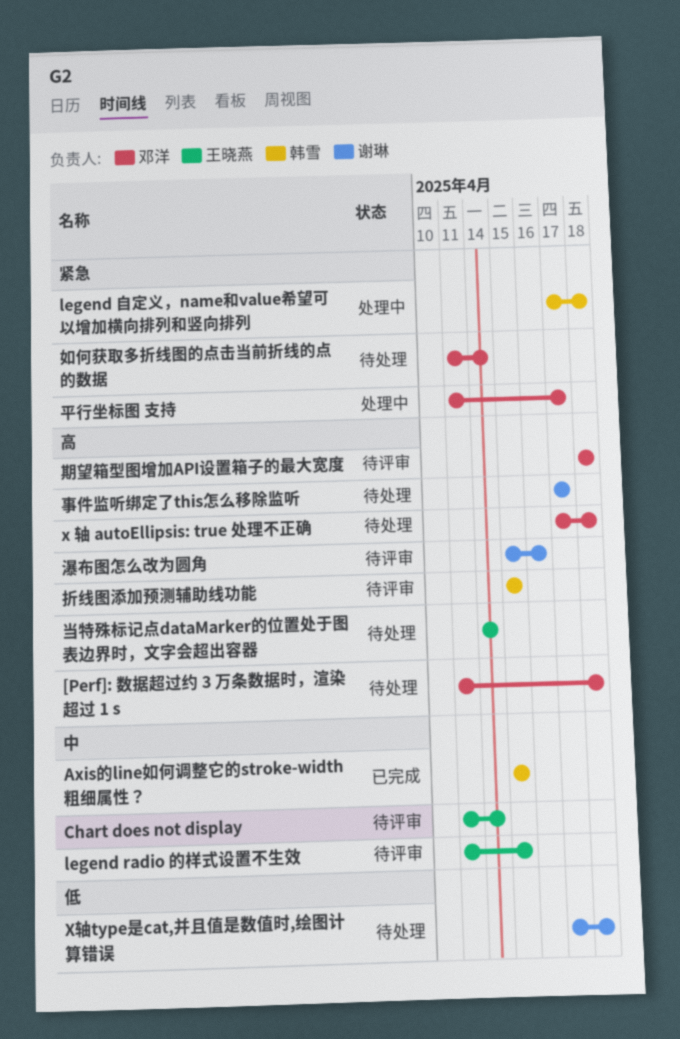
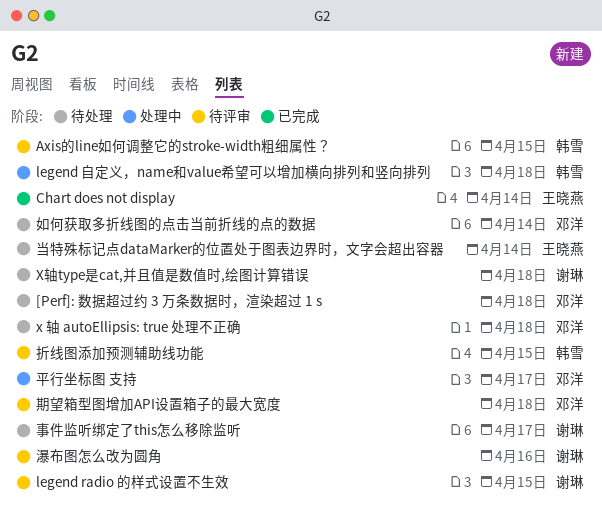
Axis的line如何调整它的stroke-width粗细属性？, status: 已完成 -> 待评审
Chart does not display, status: 待评审 -> 已完成
legend radio 的样式设置不生效, owner: 王晓燕 -> 谢琳

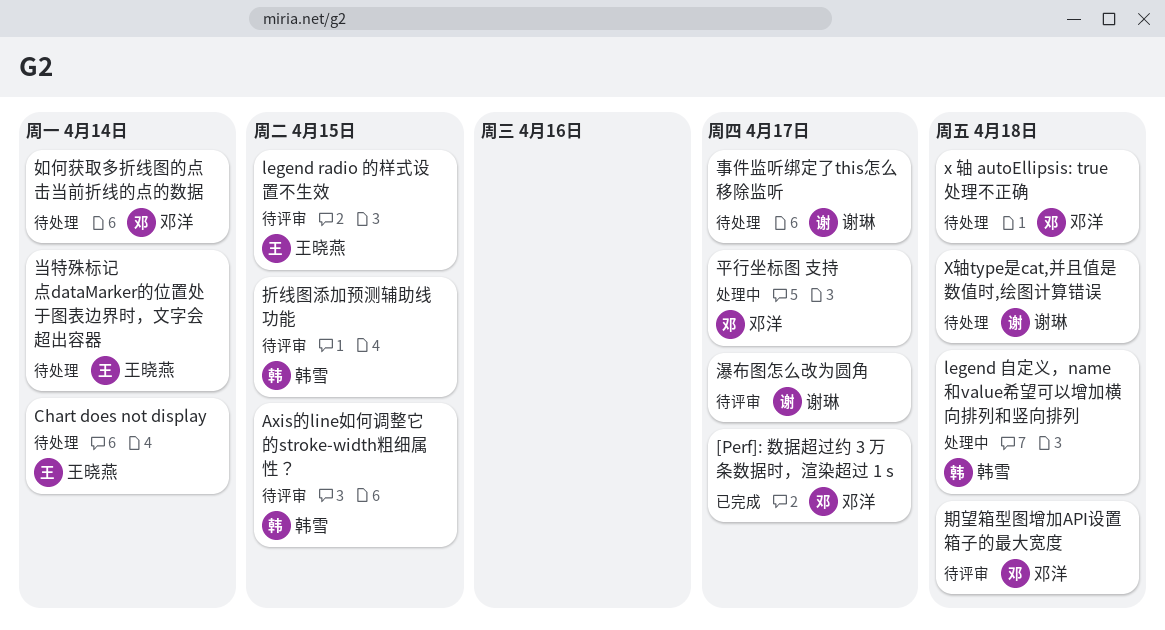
[Perf]: 数据超过约 3 万条数据时，渲染超过 1 s, status: 待处理 -> 已完成
[Perf]: 数据超过约 3 万条数据时，渲染超过 1 s, due: Apr 18 -> Apr 17
Chart does not display, status: 已完成 -> 待处理
legend radio 的样式设置不生效, owner: 谢琳 -> 王晓燕
瀑布图怎么改为圆角, due: Apr 16 -> Apr 17

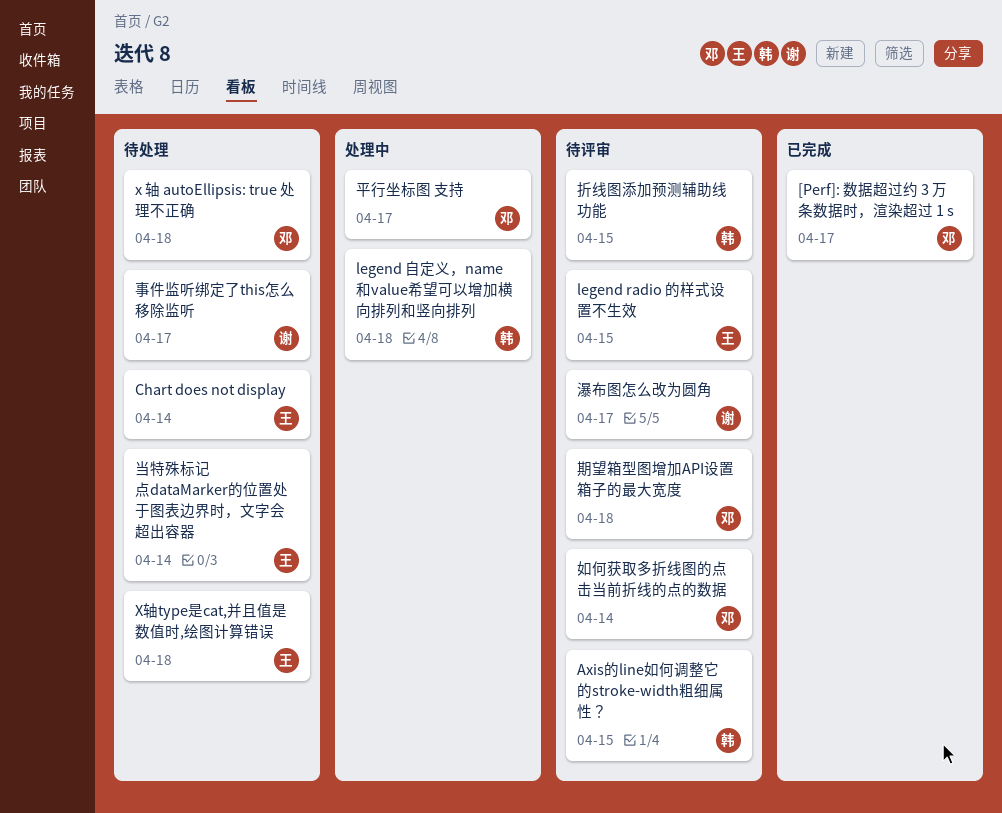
X轴type是cat,并且值是数值时,绘图计算错误, owner: 谢琳 -> 王晓燕
如何获取多折线图的点击当前折线的点的数据, status: 待处理 -> 待评审

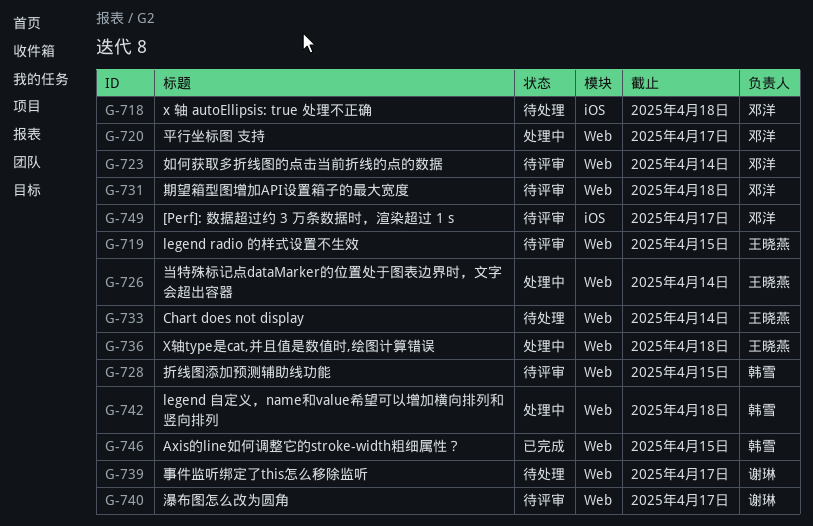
[Perf]: 数据超过约 3 万条数据时，渲染超过 1 s, status: 已完成 -> 待评审
Axis的line如何调整它的stroke-width粗细属性？, status: 待评审 -> 已完成
X轴type是cat,并且值是数值时,绘图计算错误, status: 待处理 -> 处理中
当特殊标记点dataMarker的位置处于图表边界时，文字会超出容器, status: 待处理 -> 处理中

